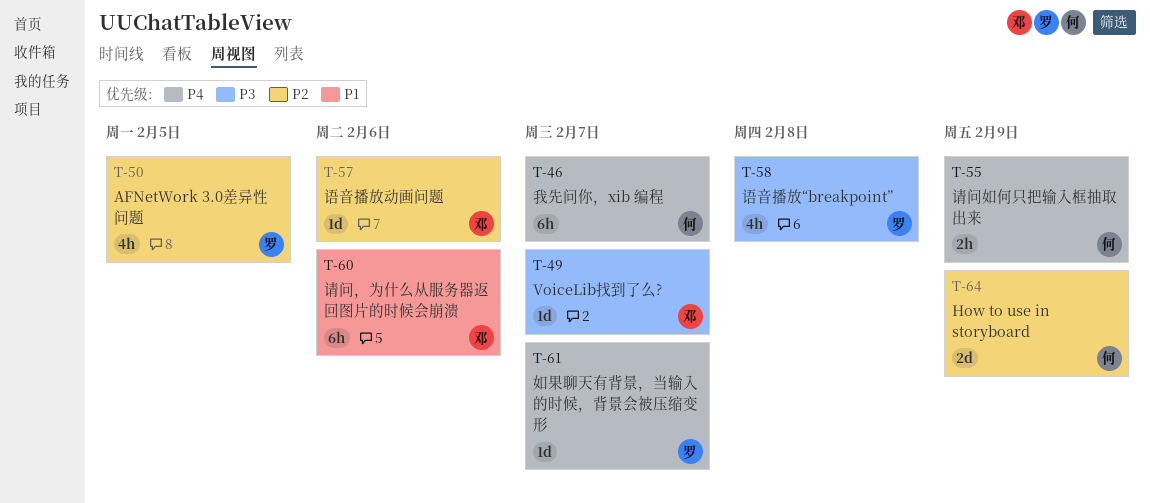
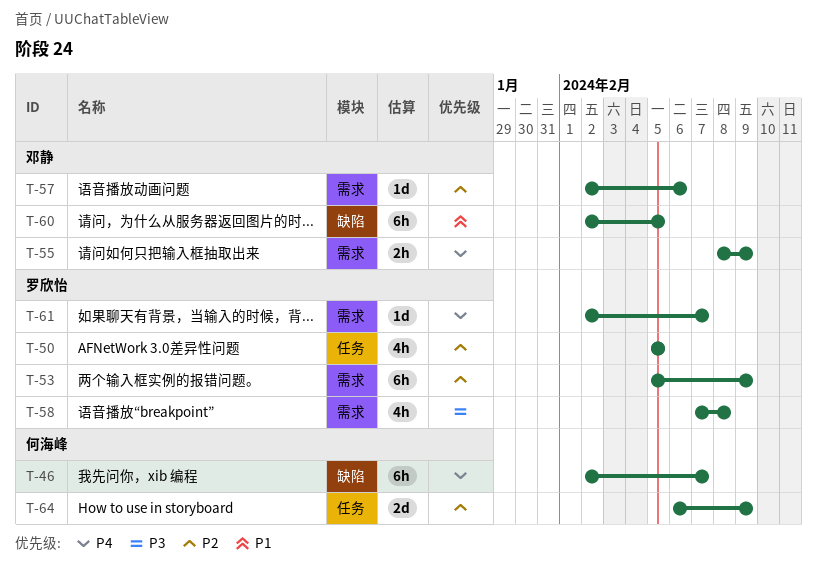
T-49: present -> none
T-53: none -> present
T-55, owner: 何海峰 -> 邓静
T-60, due: Feb 6 -> Feb 5

